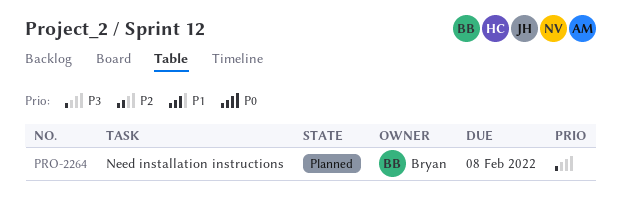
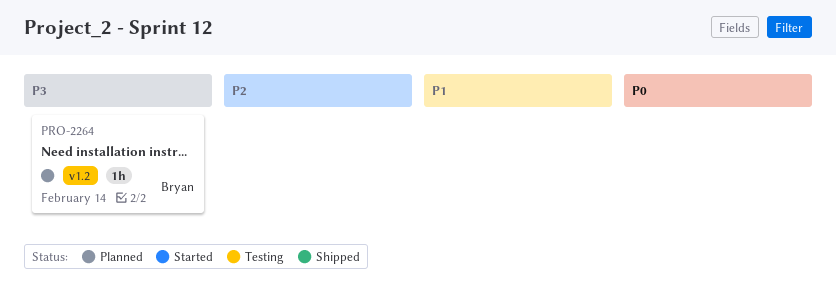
PRO-2264, due: Feb 8 -> Feb 14

